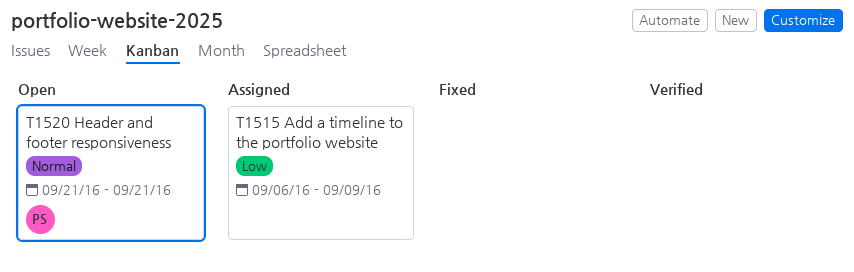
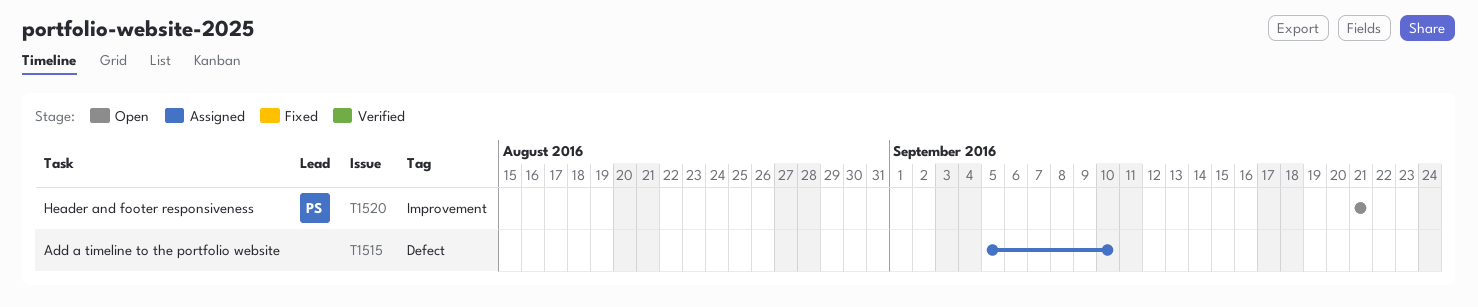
T1515, start: Sep 6 -> Sep 5
T1515, due: Sep 9 -> Sep 10

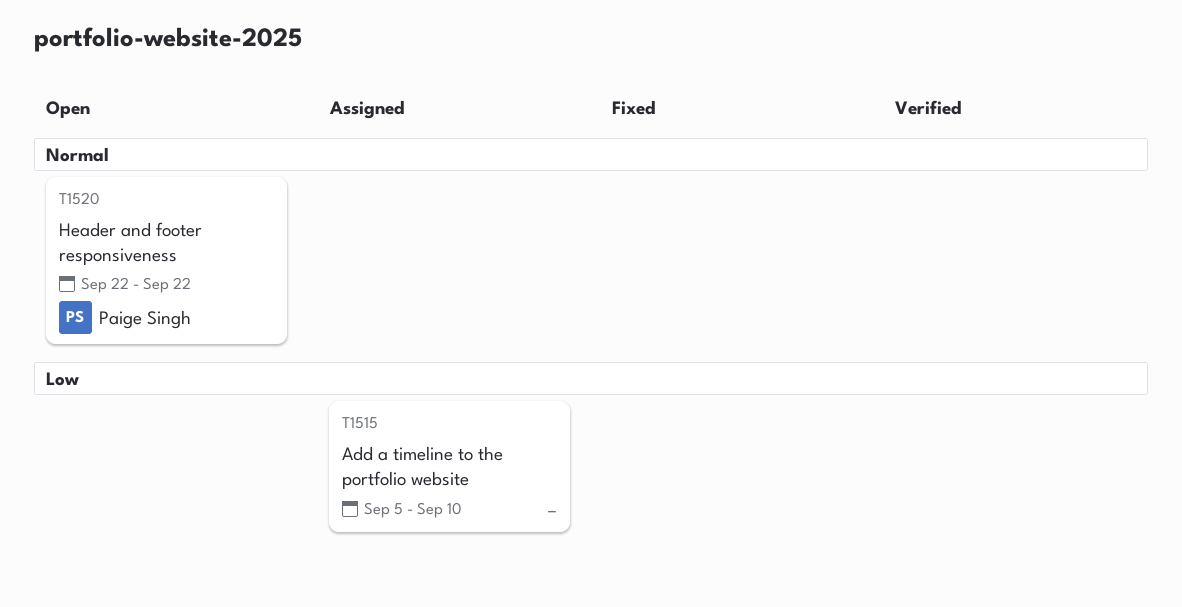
T1520, start: Sep 21 -> Sep 22
T1520, due: Sep 21 -> Sep 22

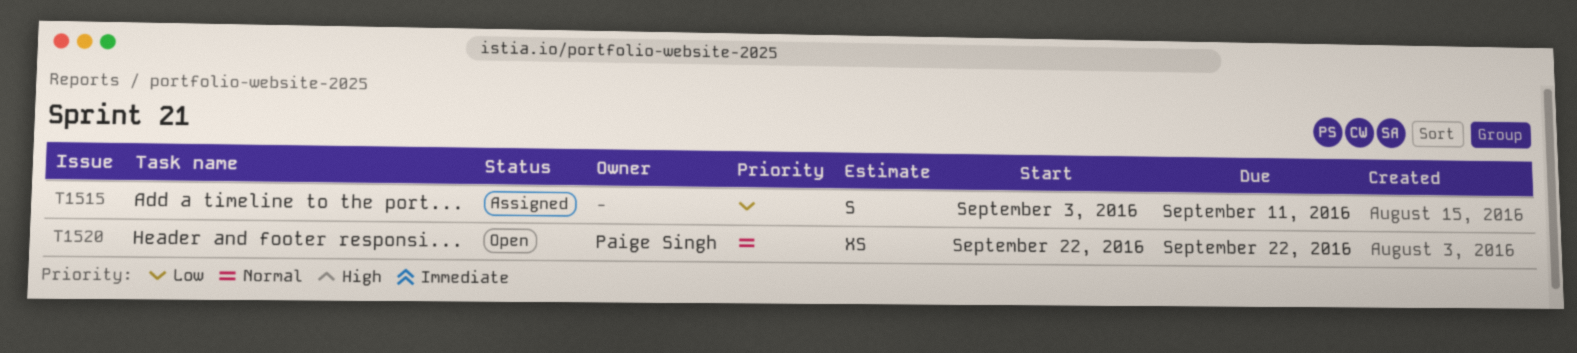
T1515, start: Sep 5 -> Sep 3
T1515, due: Sep 10 -> Sep 11

